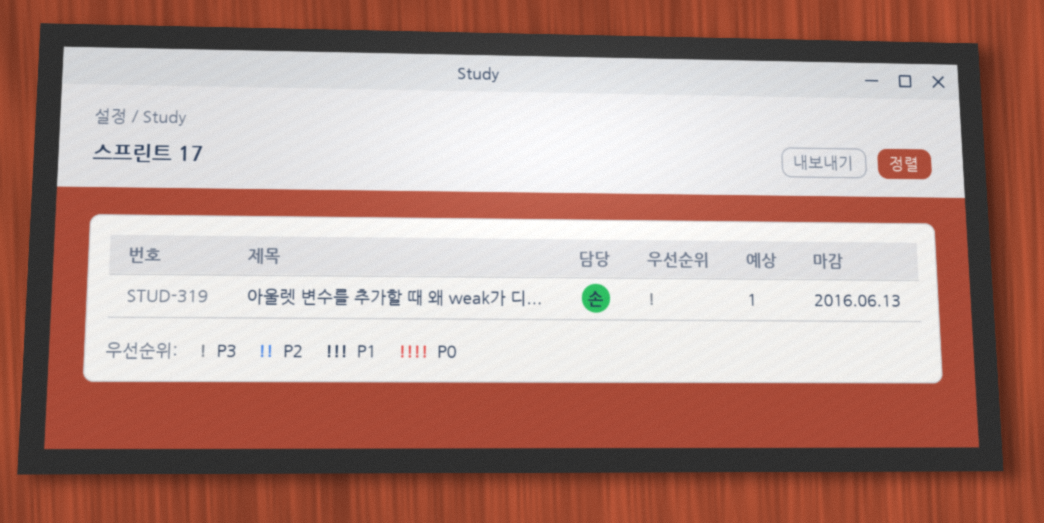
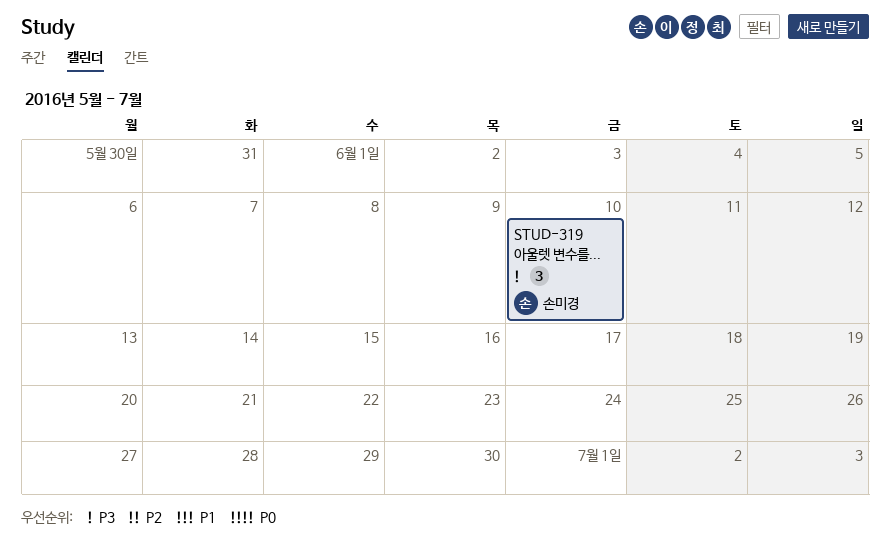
STUD-319, estimate: 1 -> 3
STUD-319, due: Jun 13 -> Jun 10

